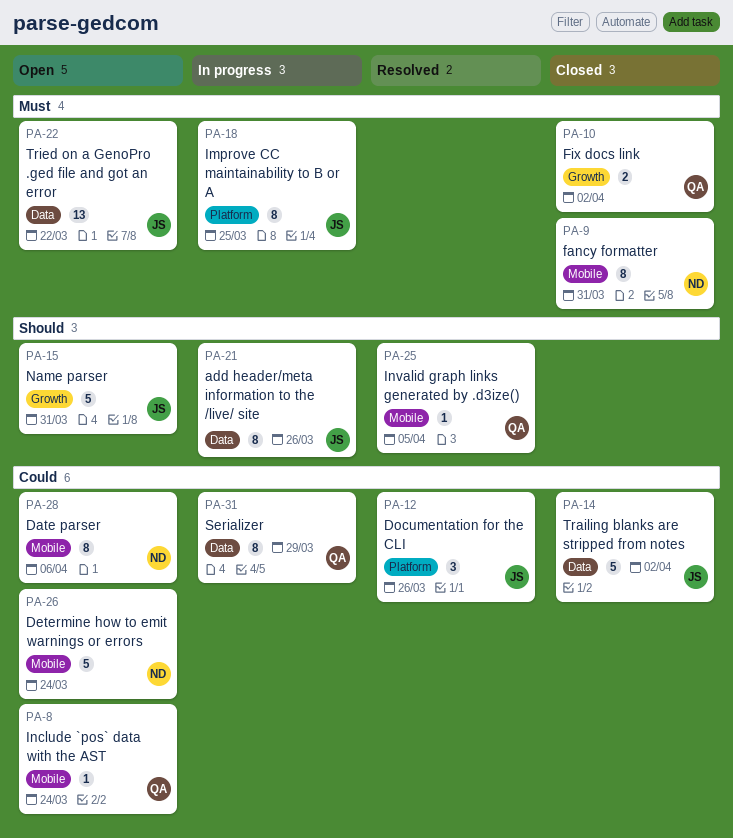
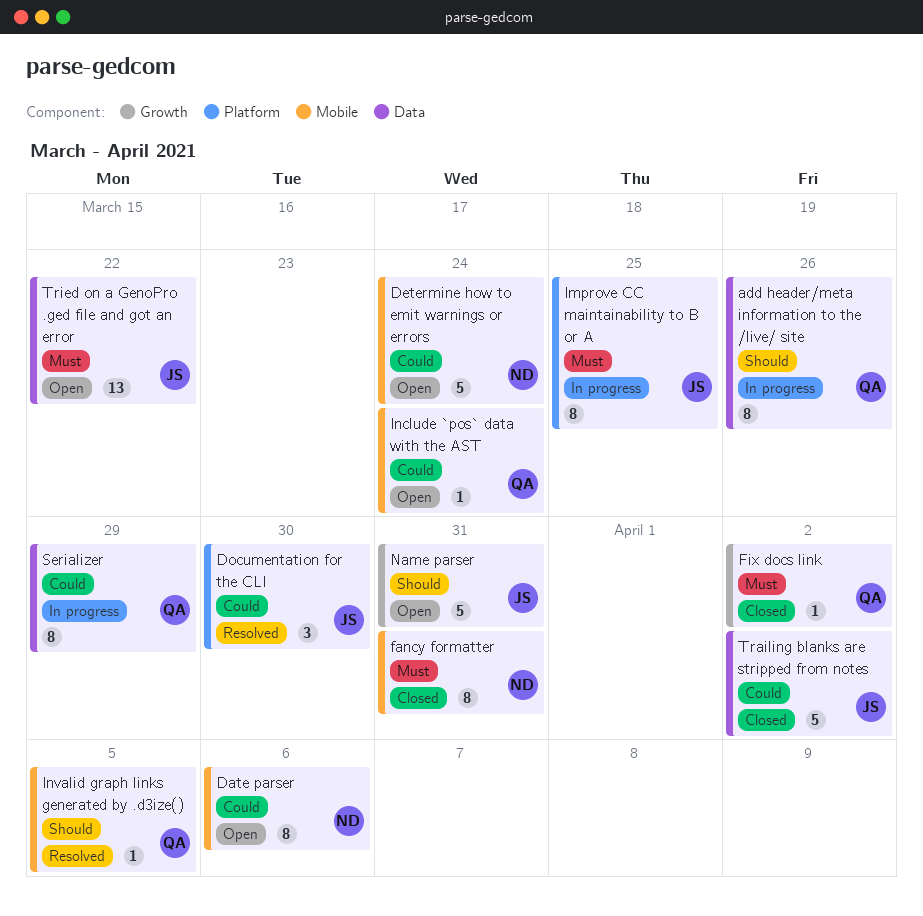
add header/meta information to the /live/ site, owner: JS -> QA
Documentation for the CLI, due: Mar 26 -> Mar 30
Fix docs link, estimate: 2 -> 1

